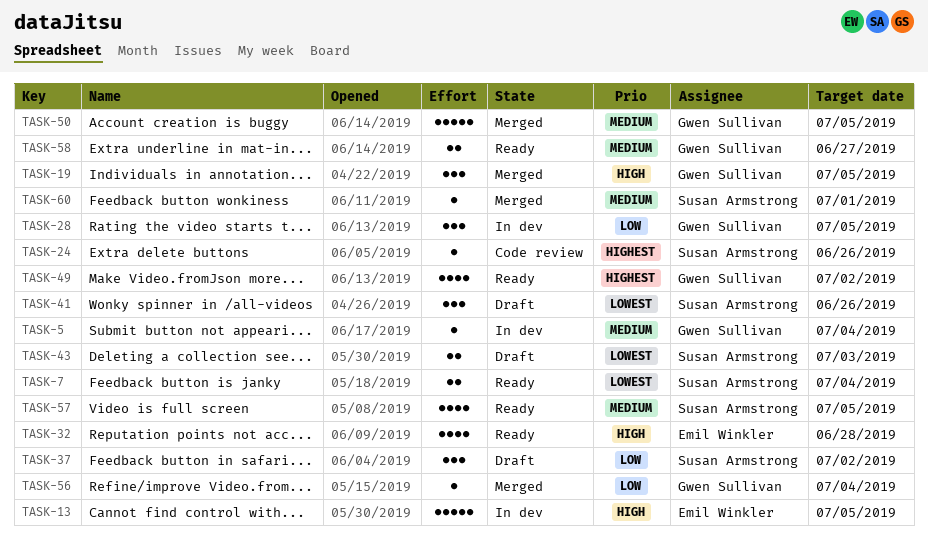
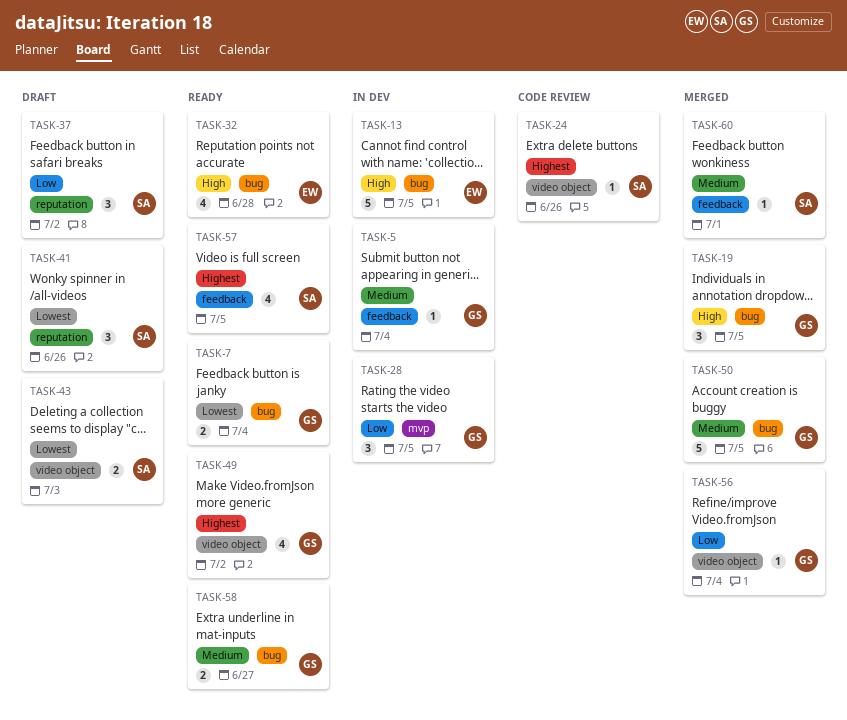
TASK-7, owner: Susan Armstrong -> Gwen Sullivan
TASK-57, priority: Medium -> Highest

